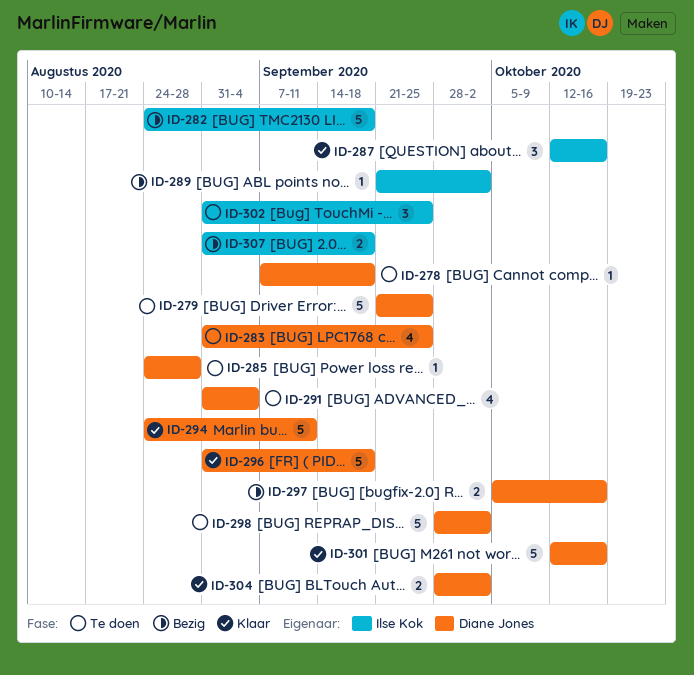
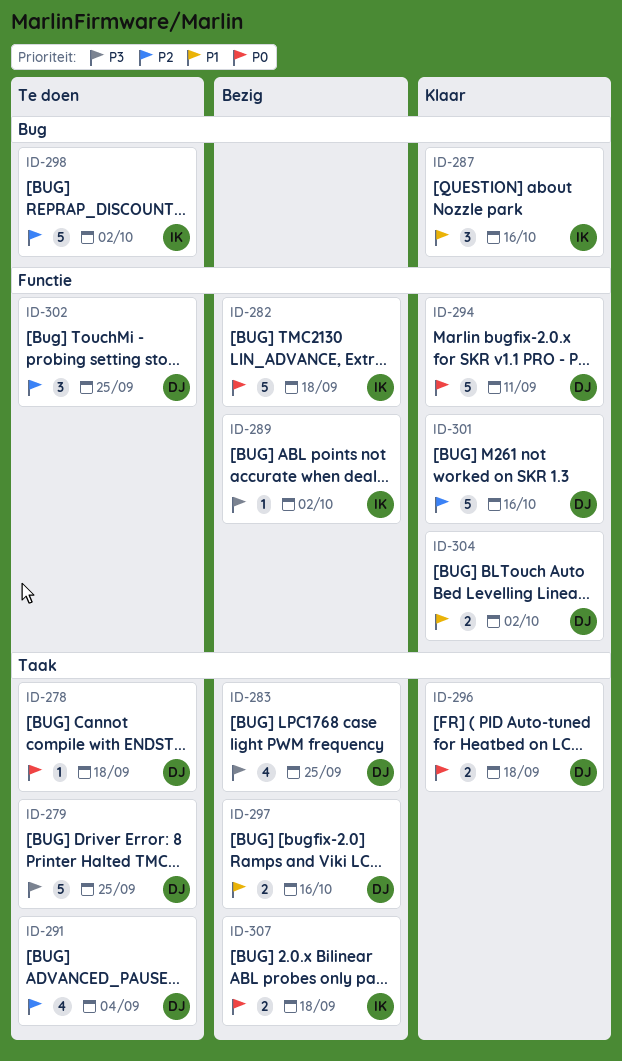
ID-283, status: Te doen -> Bezig
ID-285: present -> none
ID-296, estimate: 5 -> 2
ID-298, owner: Diane Jones -> Ilse Kok
ID-302, owner: Ilse Kok -> Diane Jones

